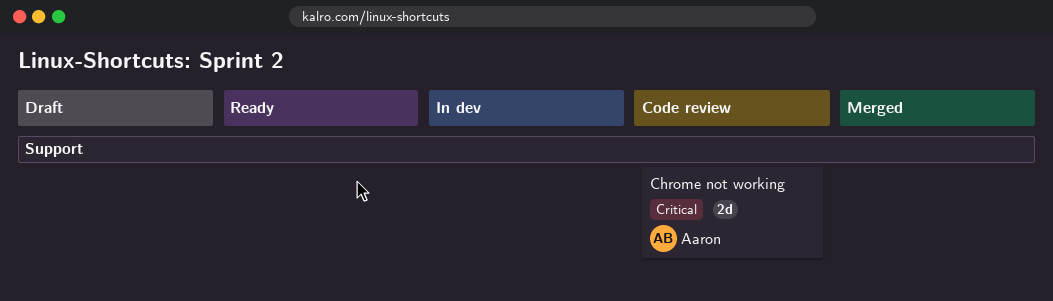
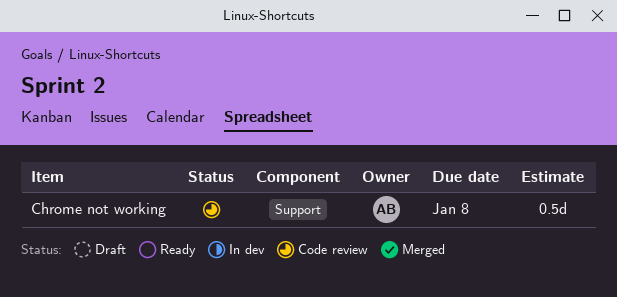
Chrome not working, estimate: 2d -> 0.5d

